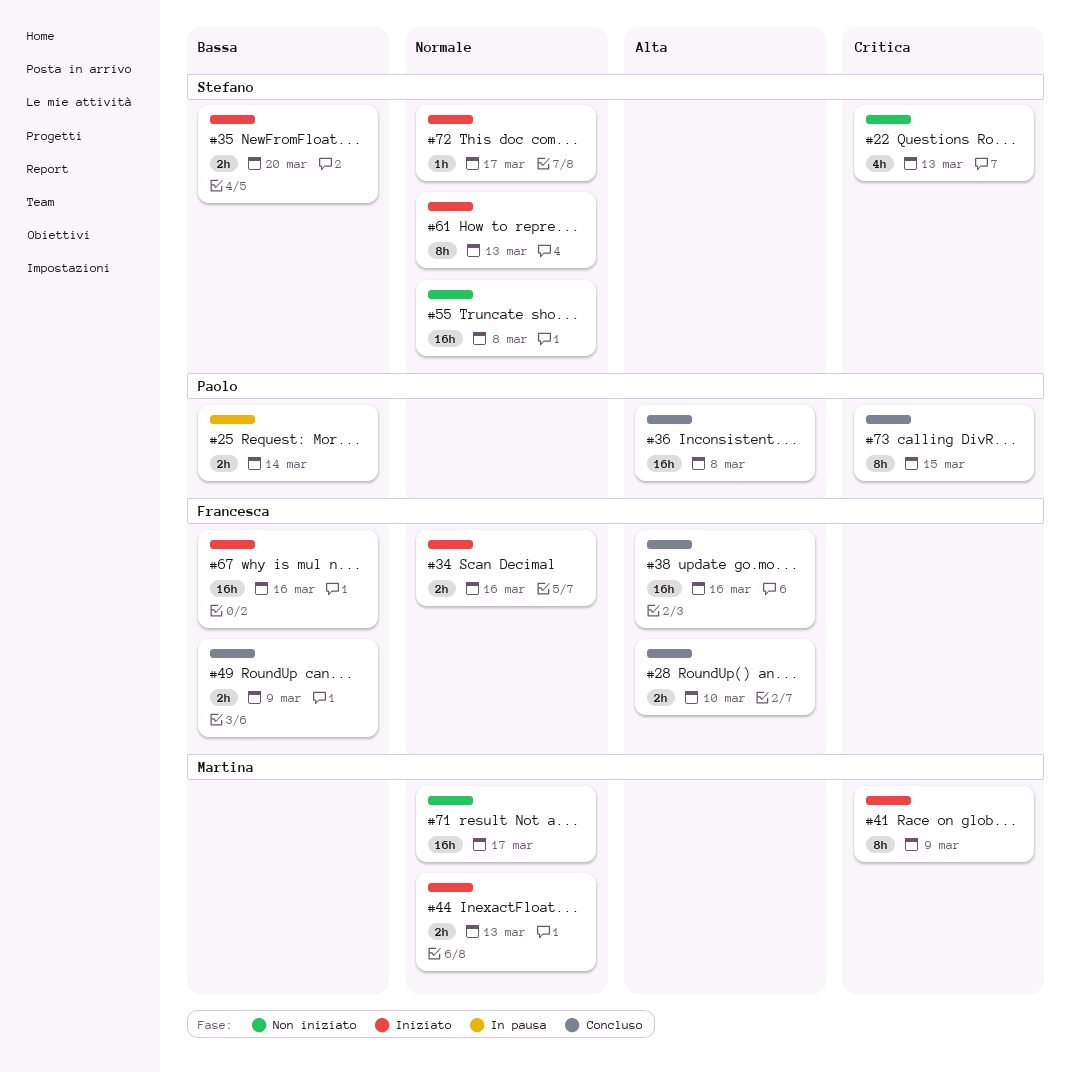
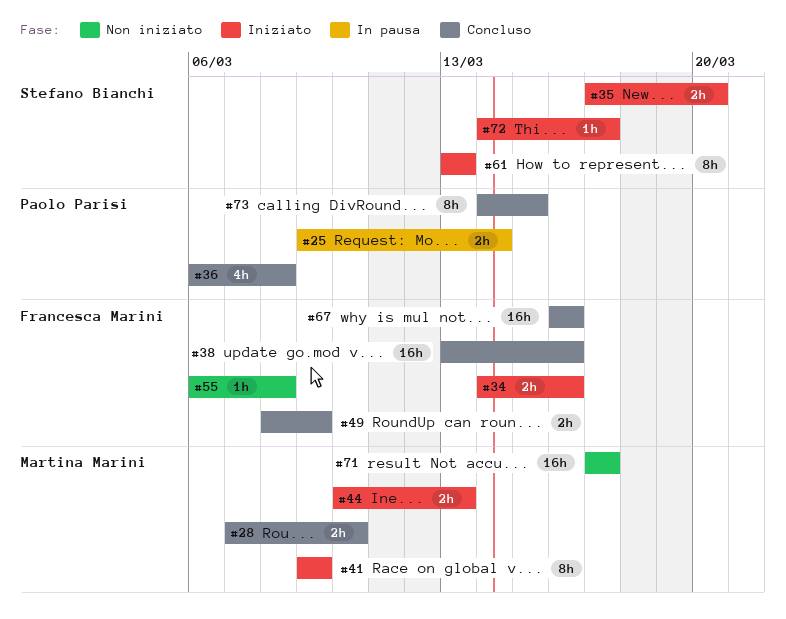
#22: present -> none
#28, owner: Francesca Marini -> Martina Marini
#36, estimate: 16h -> 4h
#55, owner: Stefano Bianchi -> Francesca Marini
#55, estimate: 16h -> 1h
#67, status: Iniziato -> Concluso

